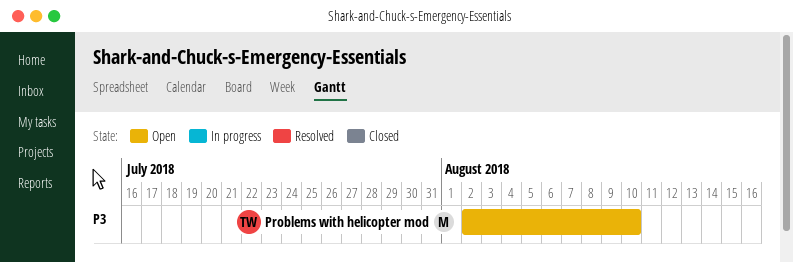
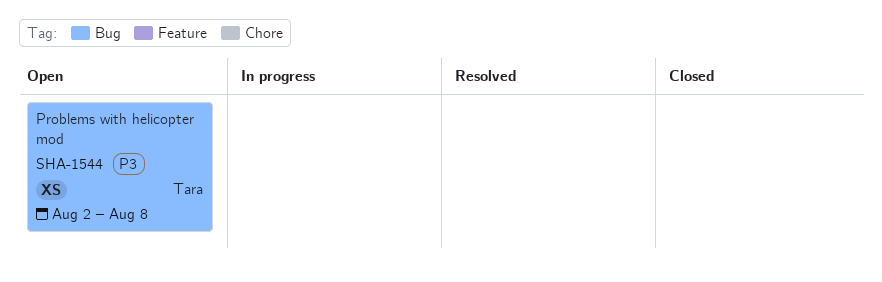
Problems with helicopter mod, estimate: M -> XS
Problems with helicopter mod, due: Aug 10 -> Aug 8

